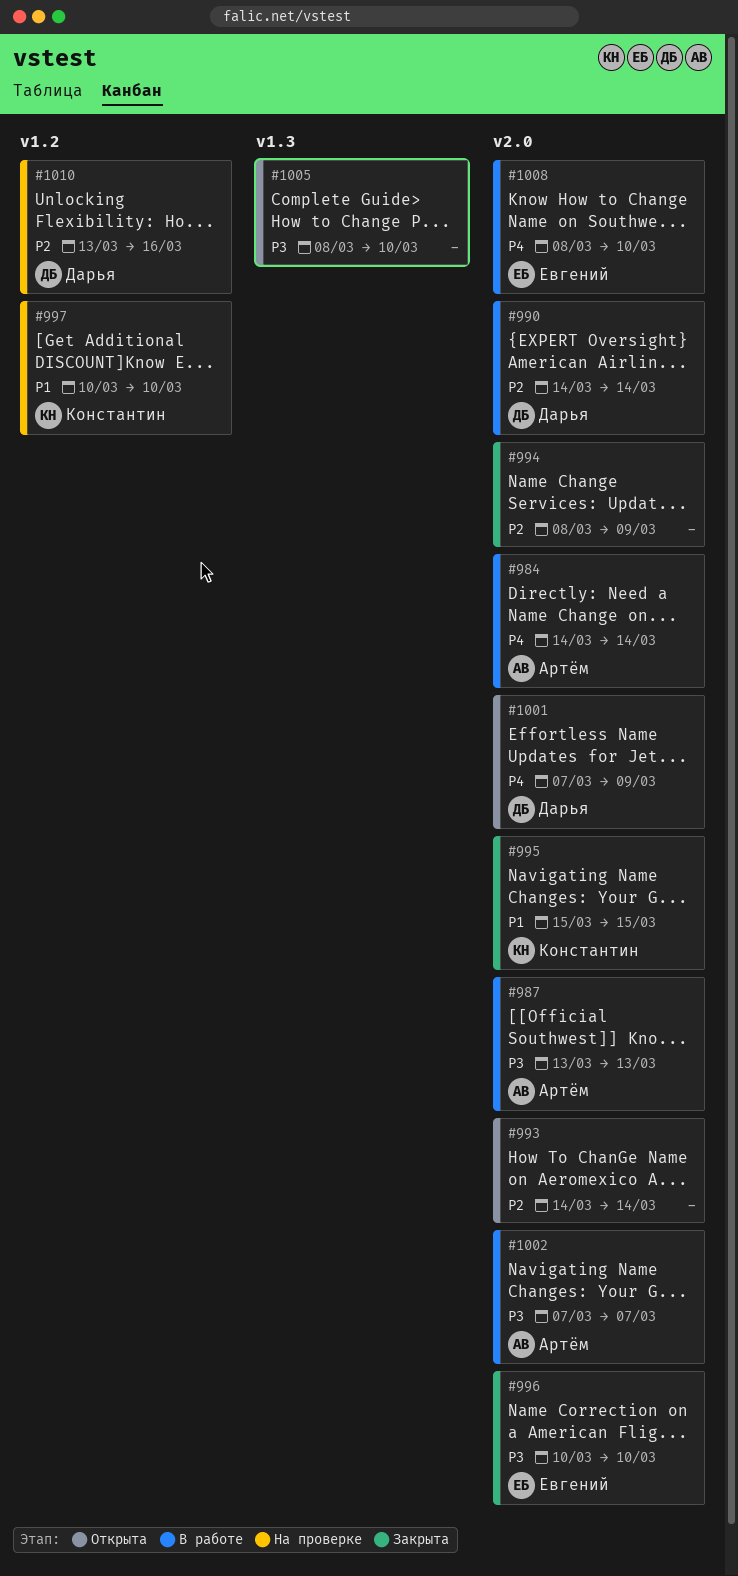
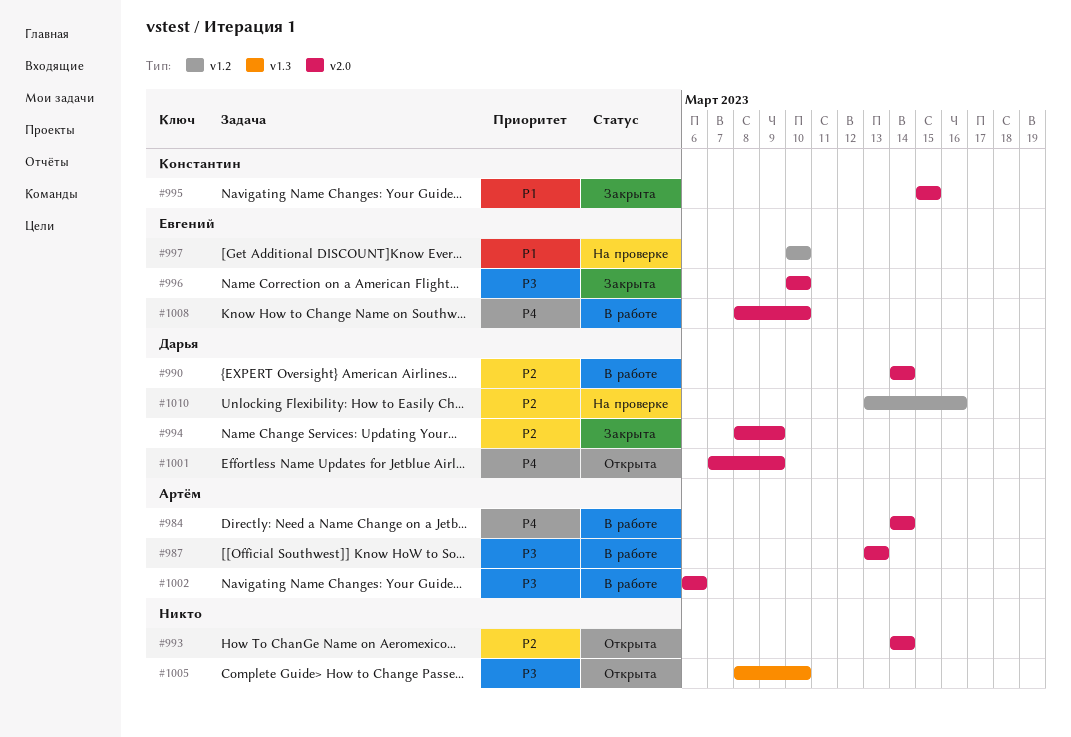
#994, owner: none -> Дарья
#997, owner: Константин -> Евгений
#1002, start: Mar 7 -> Mar 6
#1002, due: Mar 7 -> Mar 6

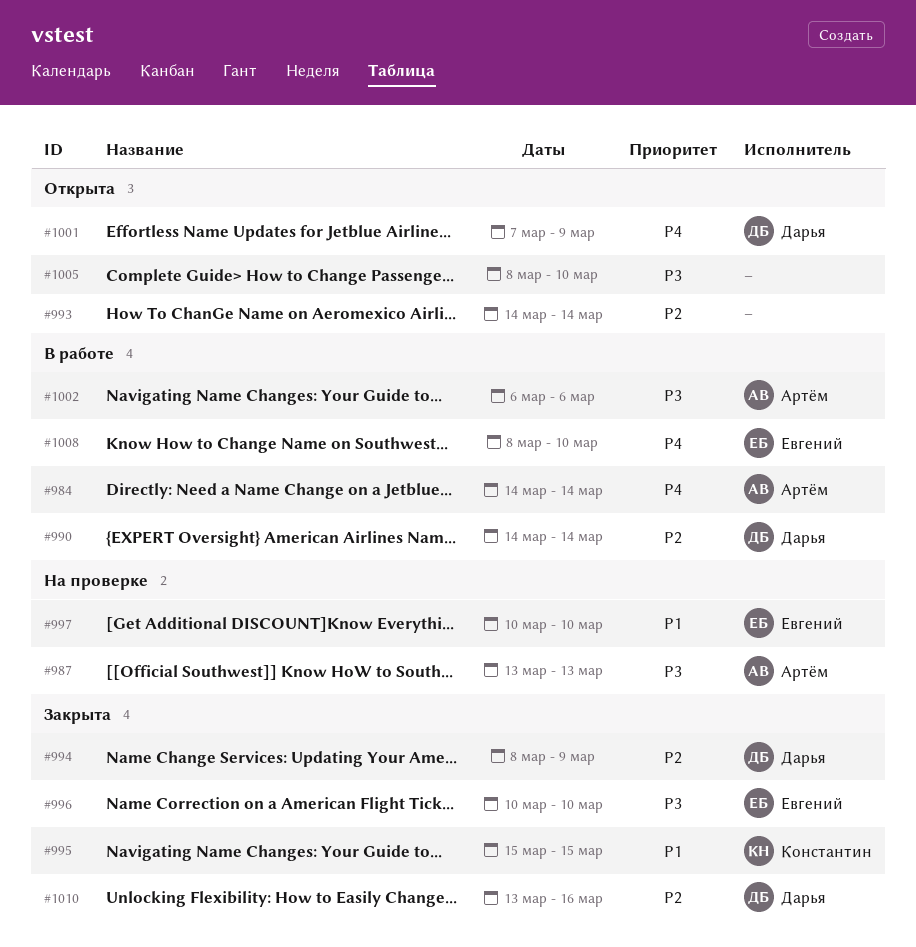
#987, status: В работе -> На проверке
#1010, status: На проверке -> Закрыта

